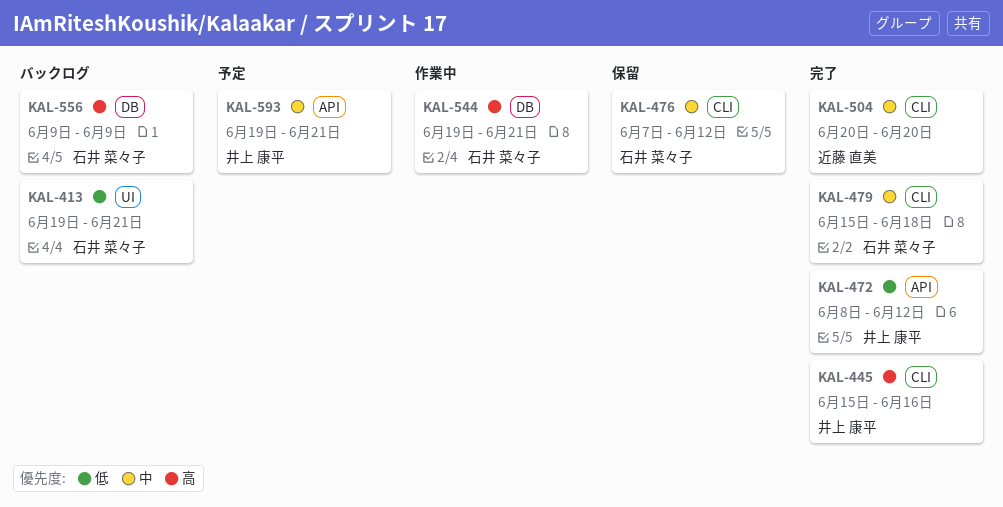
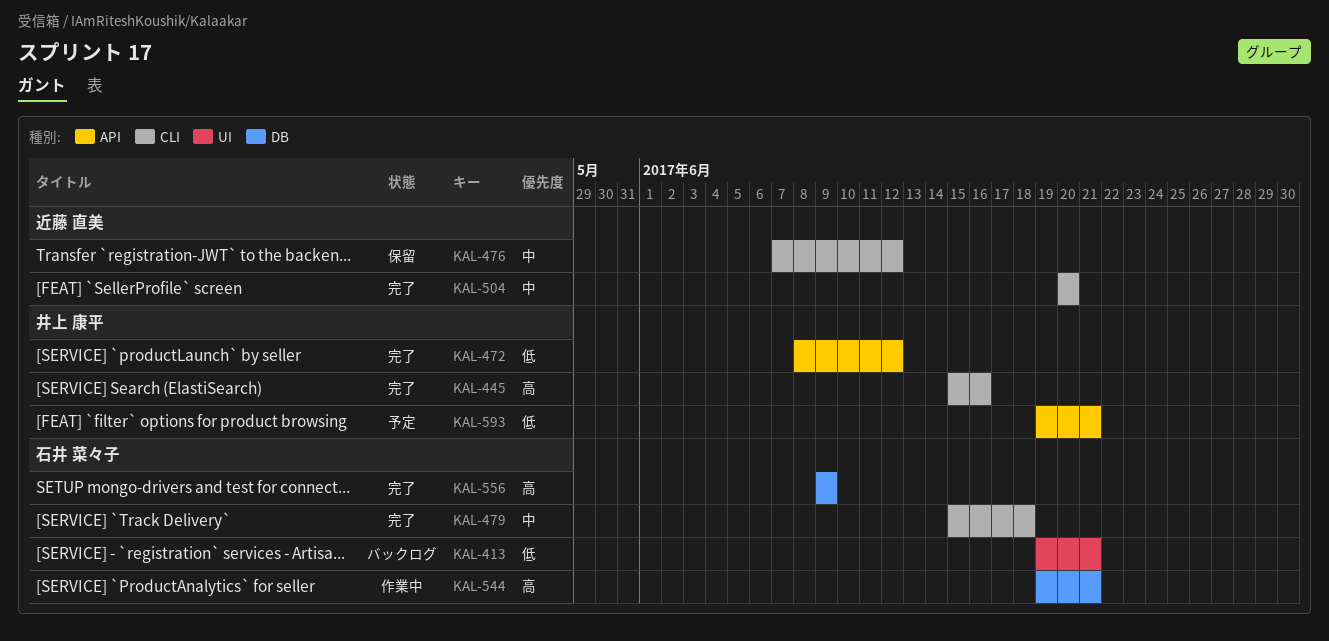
KAL-476, owner: 石井 菜々子 -> 近藤 直美
KAL-556, status: バックログ -> 完了
KAL-593, priority: 中 -> 低

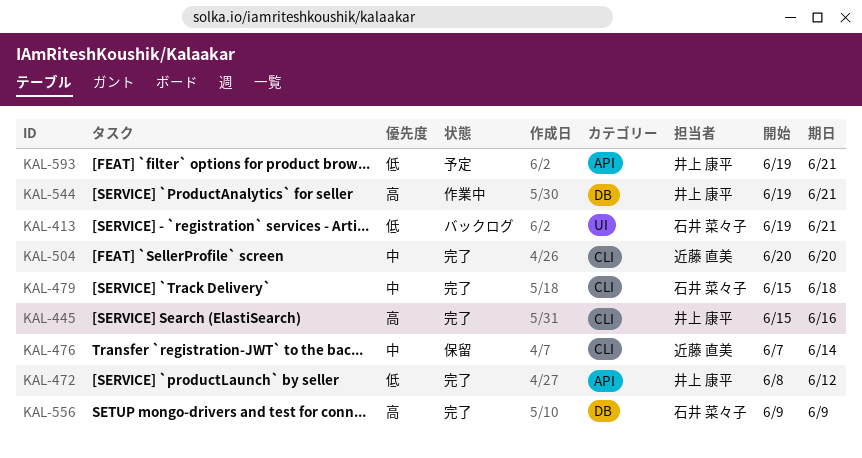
KAL-476, due: Jun 12 -> Jun 14
KAL-544, owner: 石井 菜々子 -> 井上 康平

